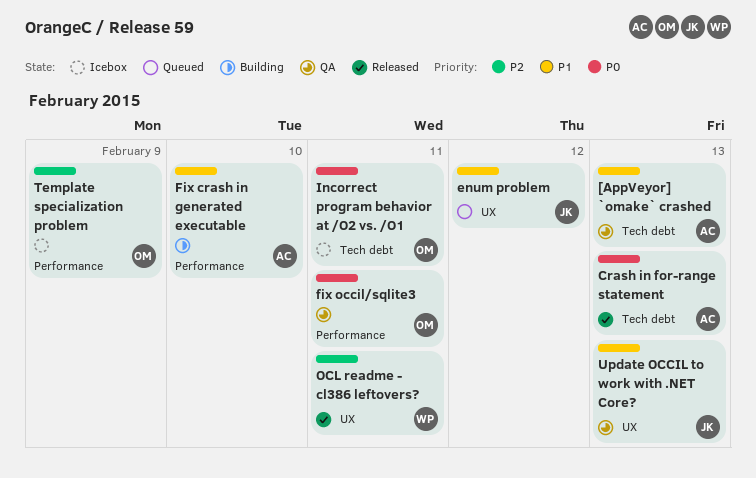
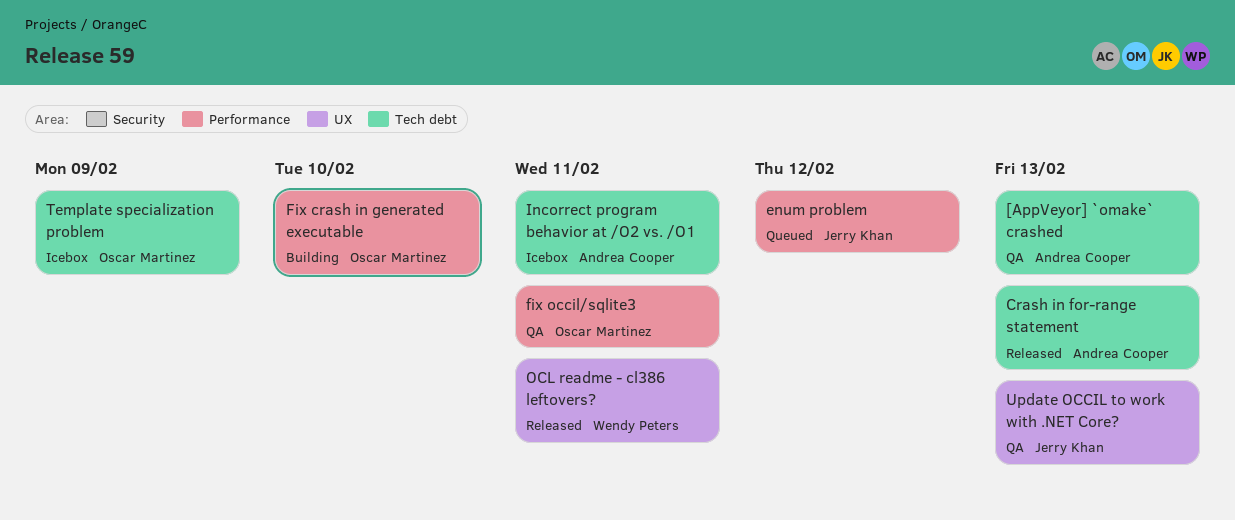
enum problem, label: UX -> Performance
Fix crash in generated executable, owner: Andrea Cooper -> Oscar Martinez
Incorrect program behavior at /O2 vs. /O1, owner: Oscar Martinez -> Andrea Cooper
Template specialization problem, label: Performance -> Tech debt

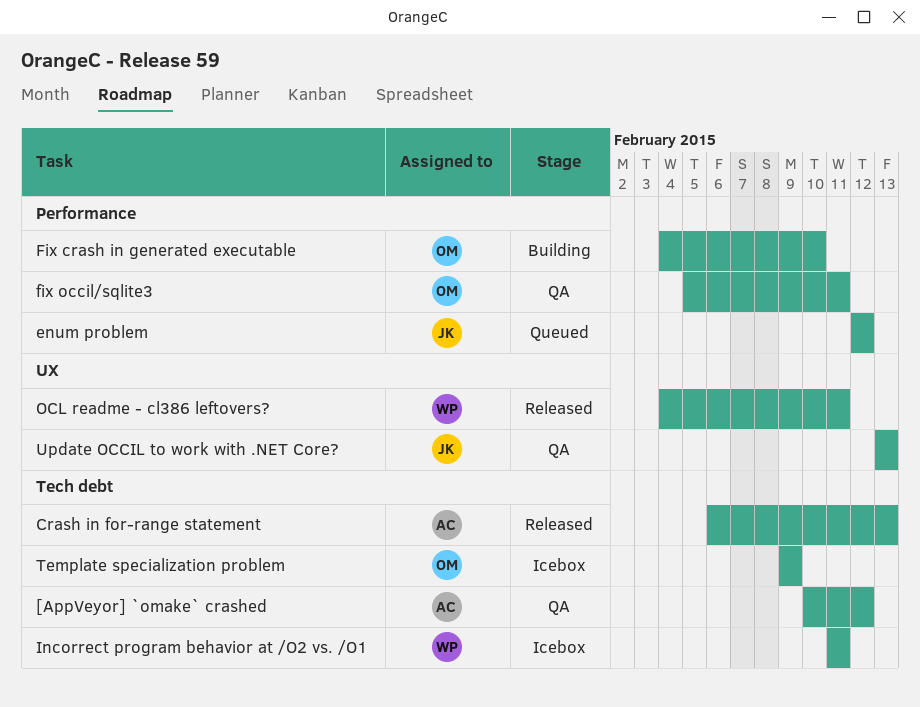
[AppVeyor] `omake` crashed, due: Feb 13 -> Feb 12
Incorrect program behavior at /O2 vs. /O1, owner: Andrea Cooper -> Wendy Peters

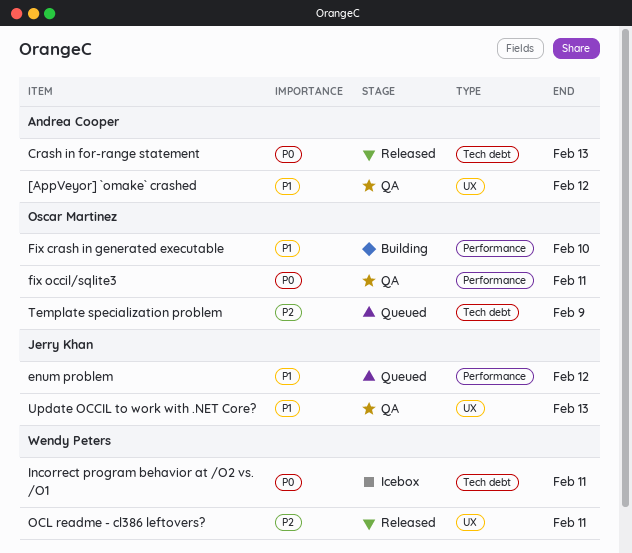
[AppVeyor] `omake` crashed, label: Tech debt -> UX
Template specialization problem, status: Icebox -> Queued

